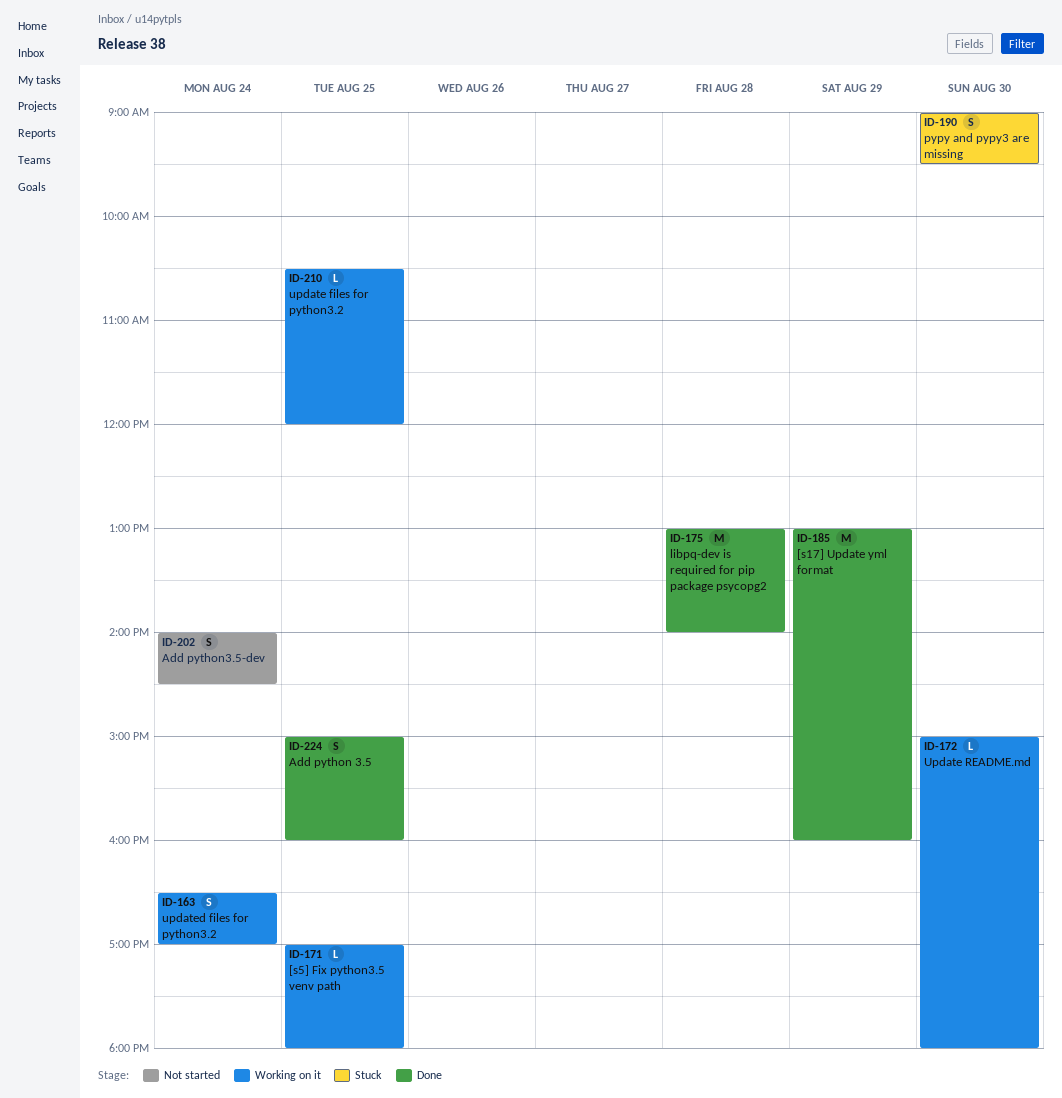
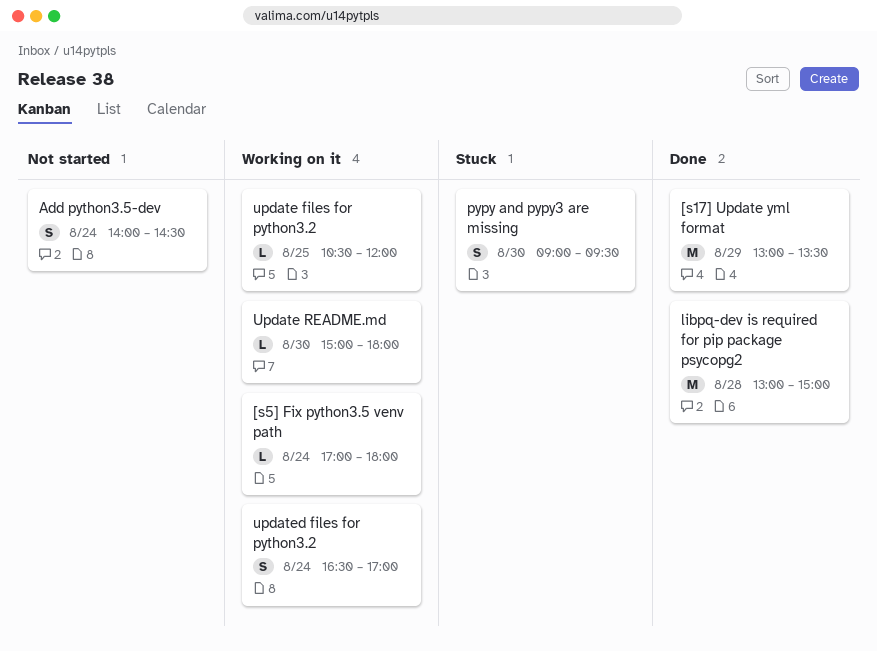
[s17] Update yml format, ends: 16:00 -> 13:30
[s5] Fix python3.5 venv path, day: Aug 25 -> Aug 24
Add python 3.5: present -> none
libpq-dev is required for pip package psycopg2, ends: 14:00 -> 15:00

